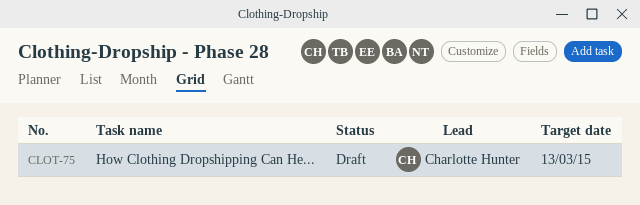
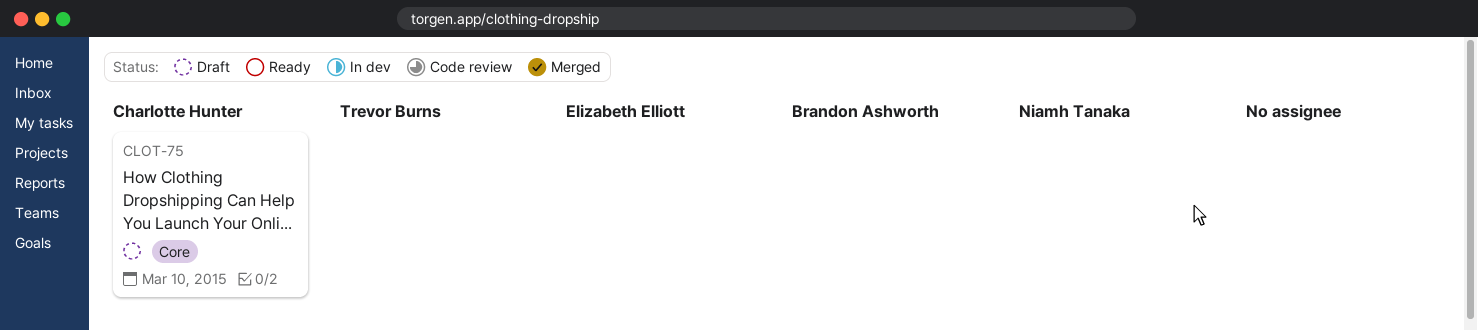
CLOT-75, due: Mar 13 -> Mar 10

